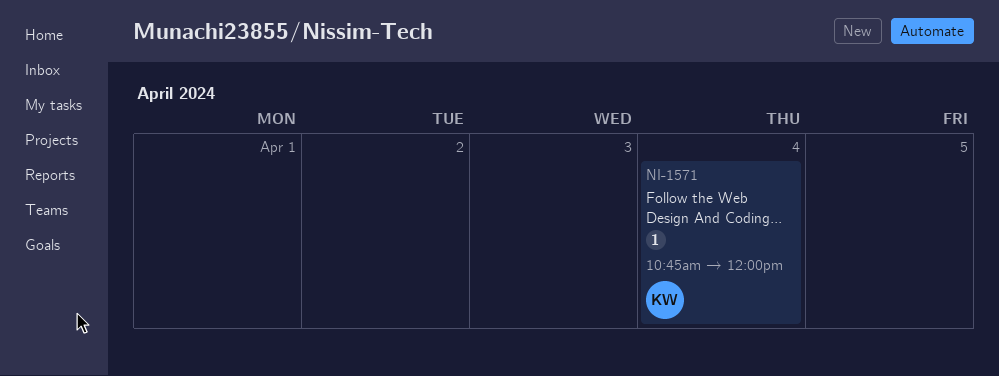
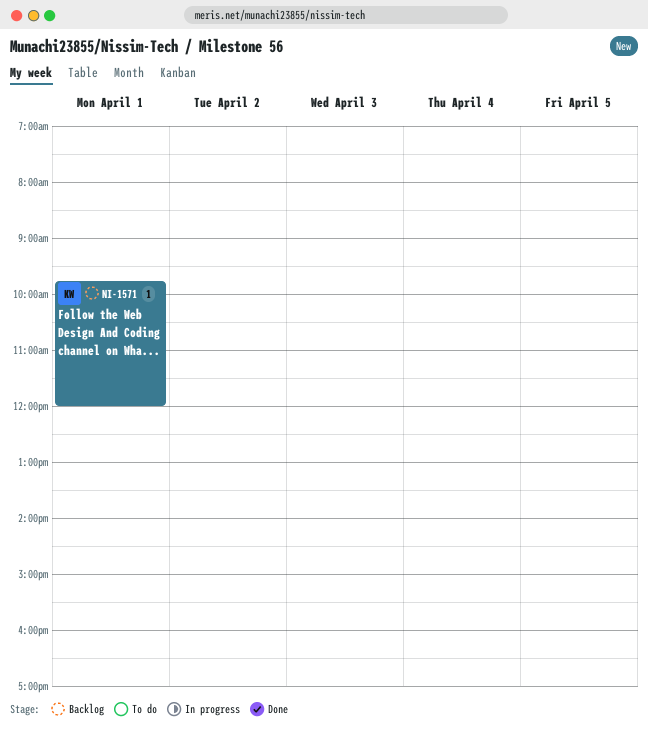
NI-1571, day: Apr 4 -> Apr 1
NI-1571, begins: 10:45 -> 09:45

